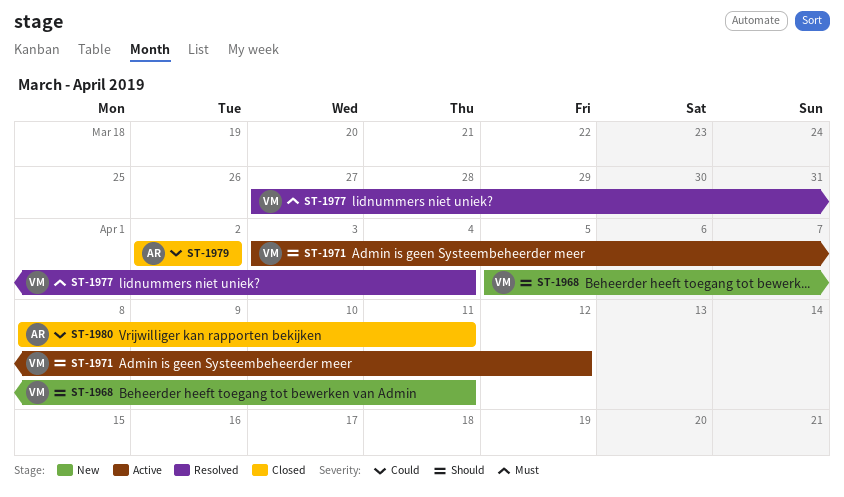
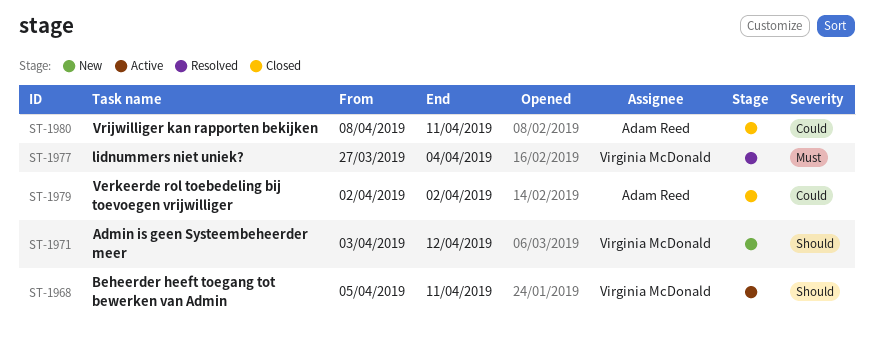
ST-1968, status: New -> Active
ST-1971, status: Active -> New

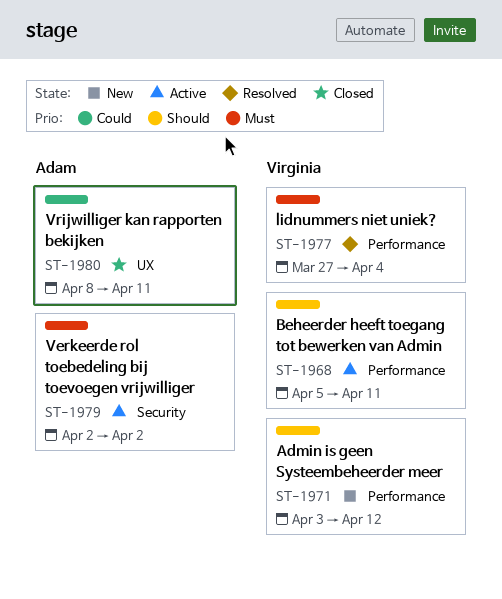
ST-1979, status: Closed -> Active
ST-1979, priority: Could -> Must

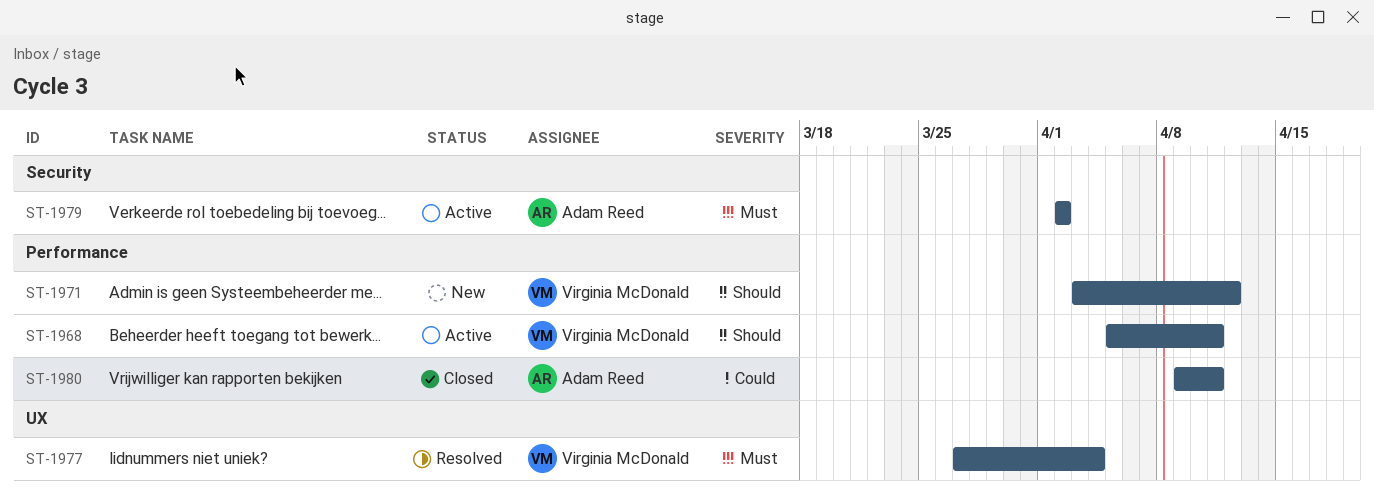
ST-1977, label: Performance -> UX
ST-1980, label: UX -> Performance
ST-1980, start: Apr 8 -> Apr 9

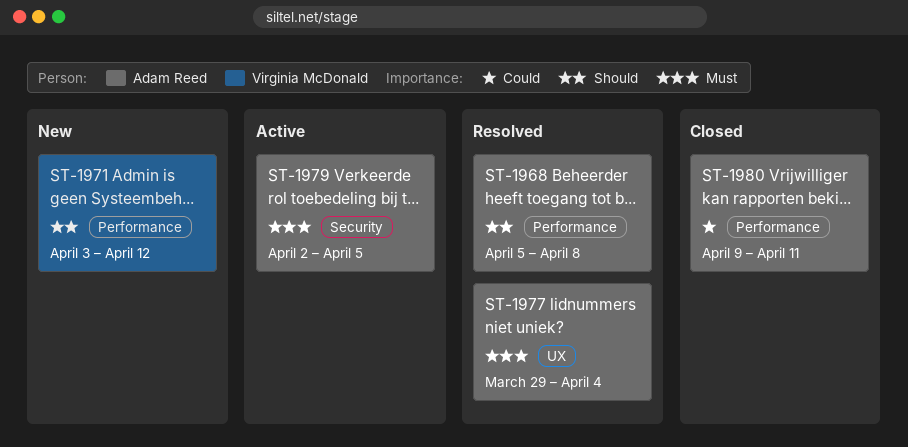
ST-1968, status: Active -> Resolved
ST-1968, owner: Virginia McDonald -> Adam Reed
ST-1968, due: Apr 11 -> Apr 8
ST-1977, owner: Virginia McDonald -> Adam Reed
ST-1977, start: Mar 27 -> Mar 29
ST-1979, due: Apr 2 -> Apr 5

